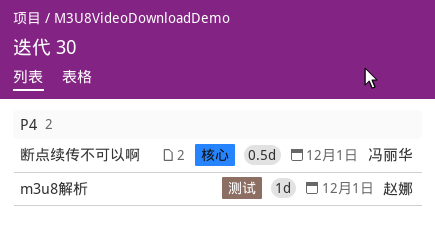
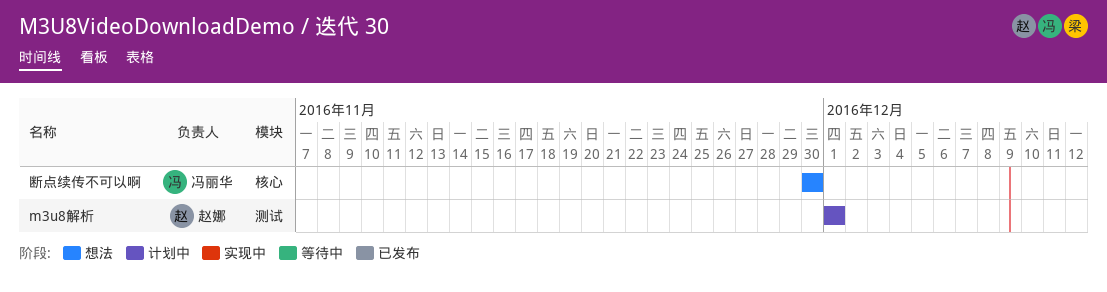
断点续传不可以啊, due: Dec 1 -> Nov 30

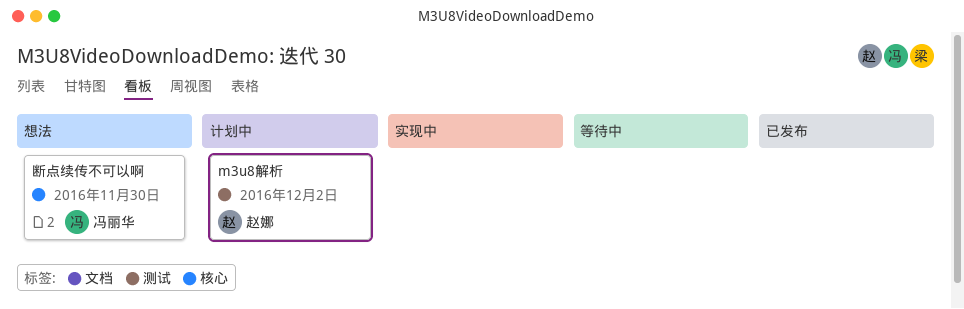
m3u8解析, due: Dec 1 -> Dec 2

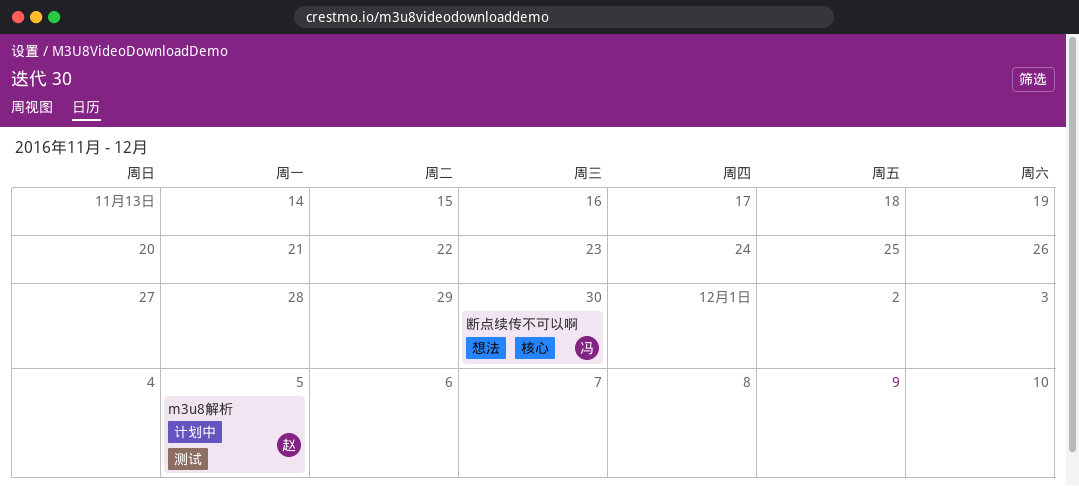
m3u8解析, due: Dec 2 -> Dec 5

